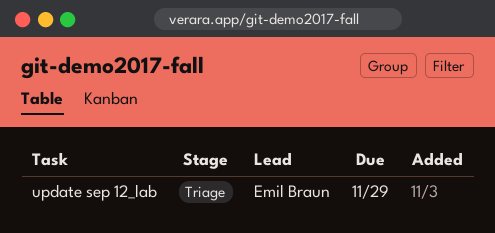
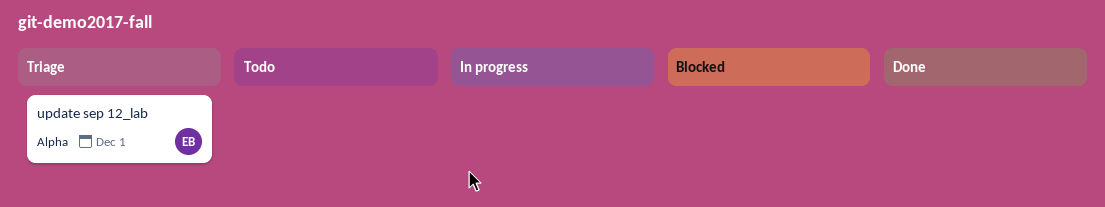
update sep 12_lab, due: Nov 29 -> Dec 1

